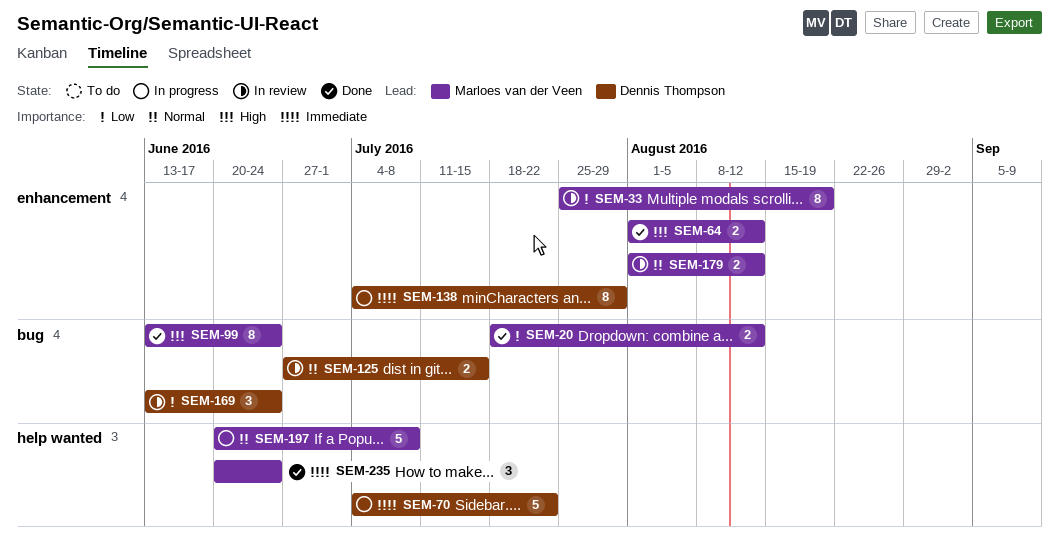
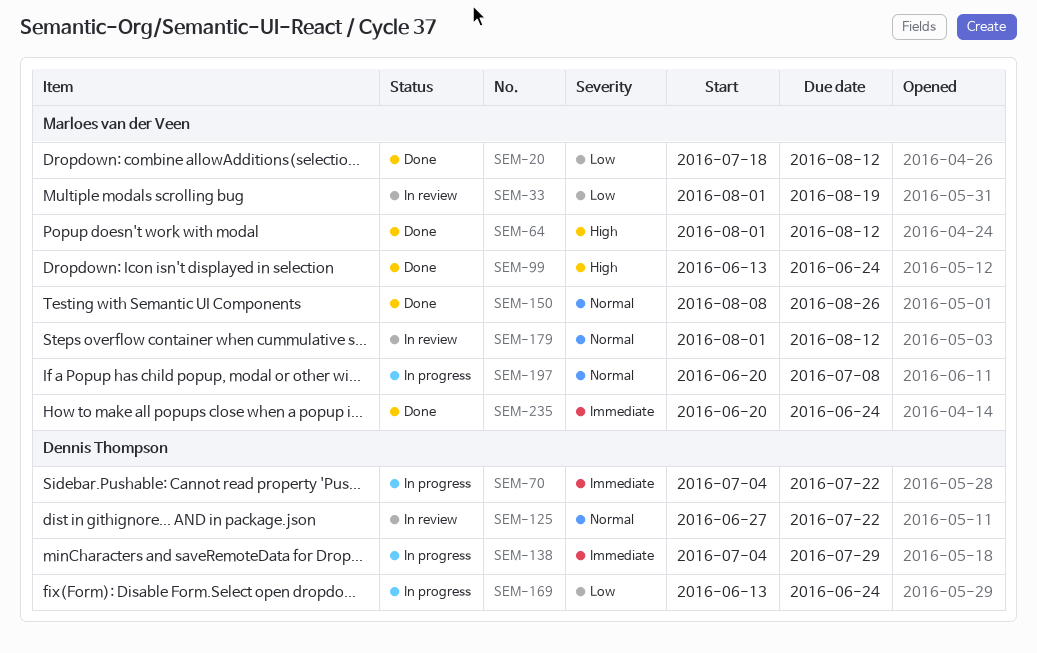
SEM-33, start: Jul 25 -> Aug 1
SEM-125, due: Jul 15 -> Jul 22
SEM-150: none -> present
SEM-169, status: In review -> In progress

